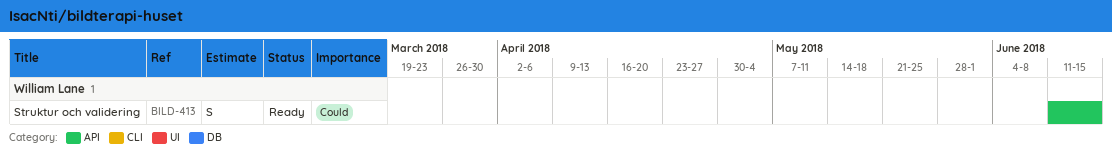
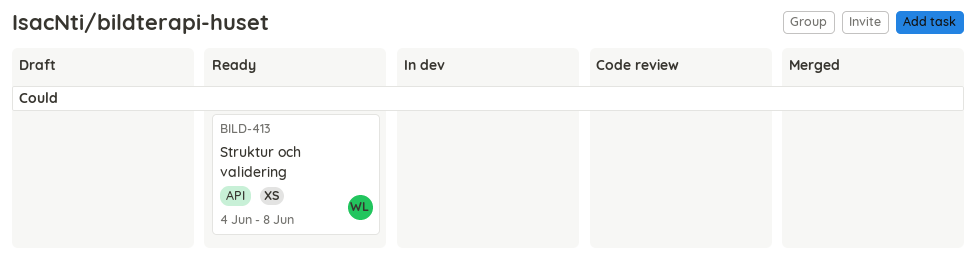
BILD-413, estimate: S -> XS
BILD-413, start: Jun 11 -> Jun 4
BILD-413, due: Jun 15 -> Jun 8

